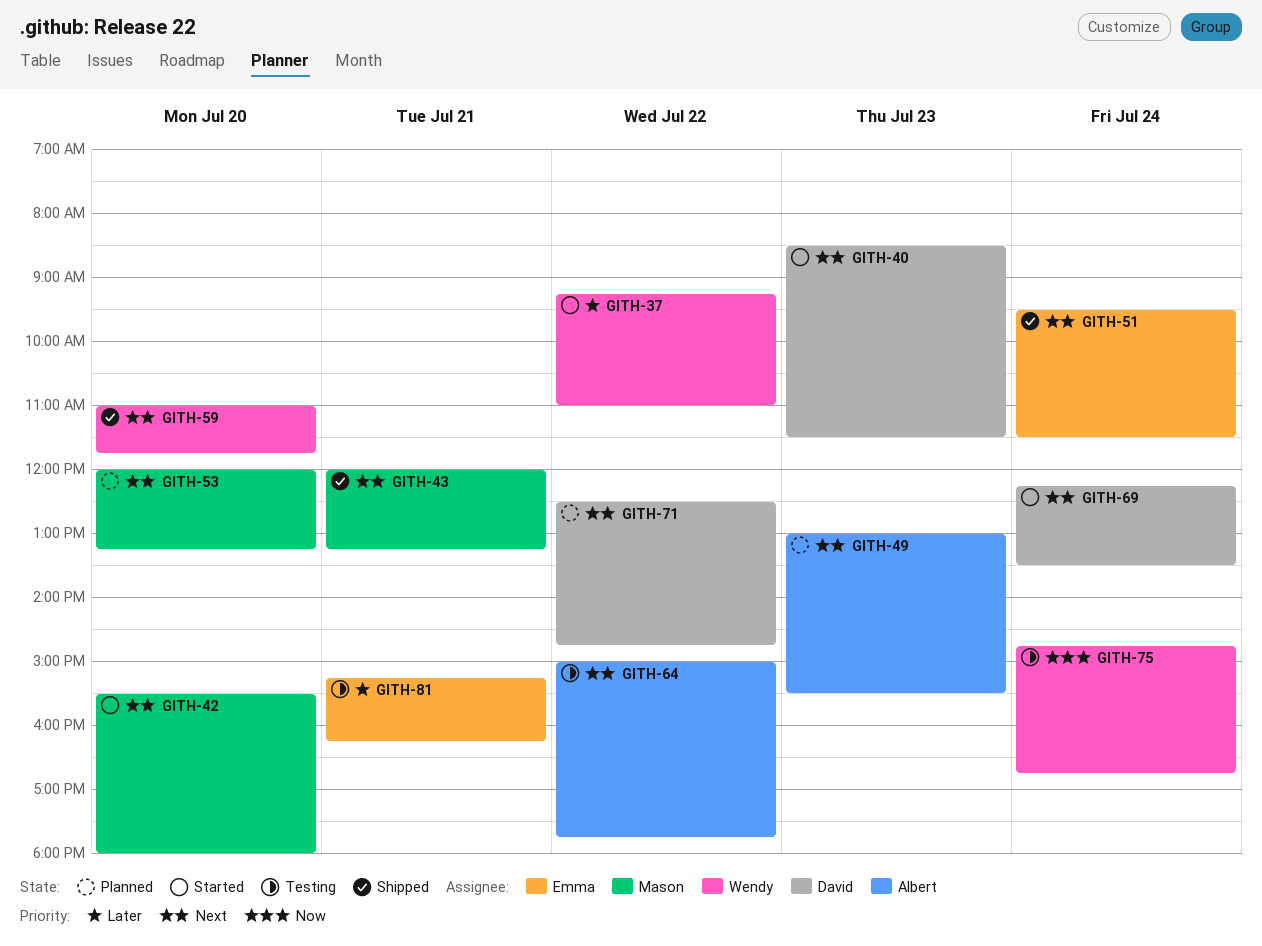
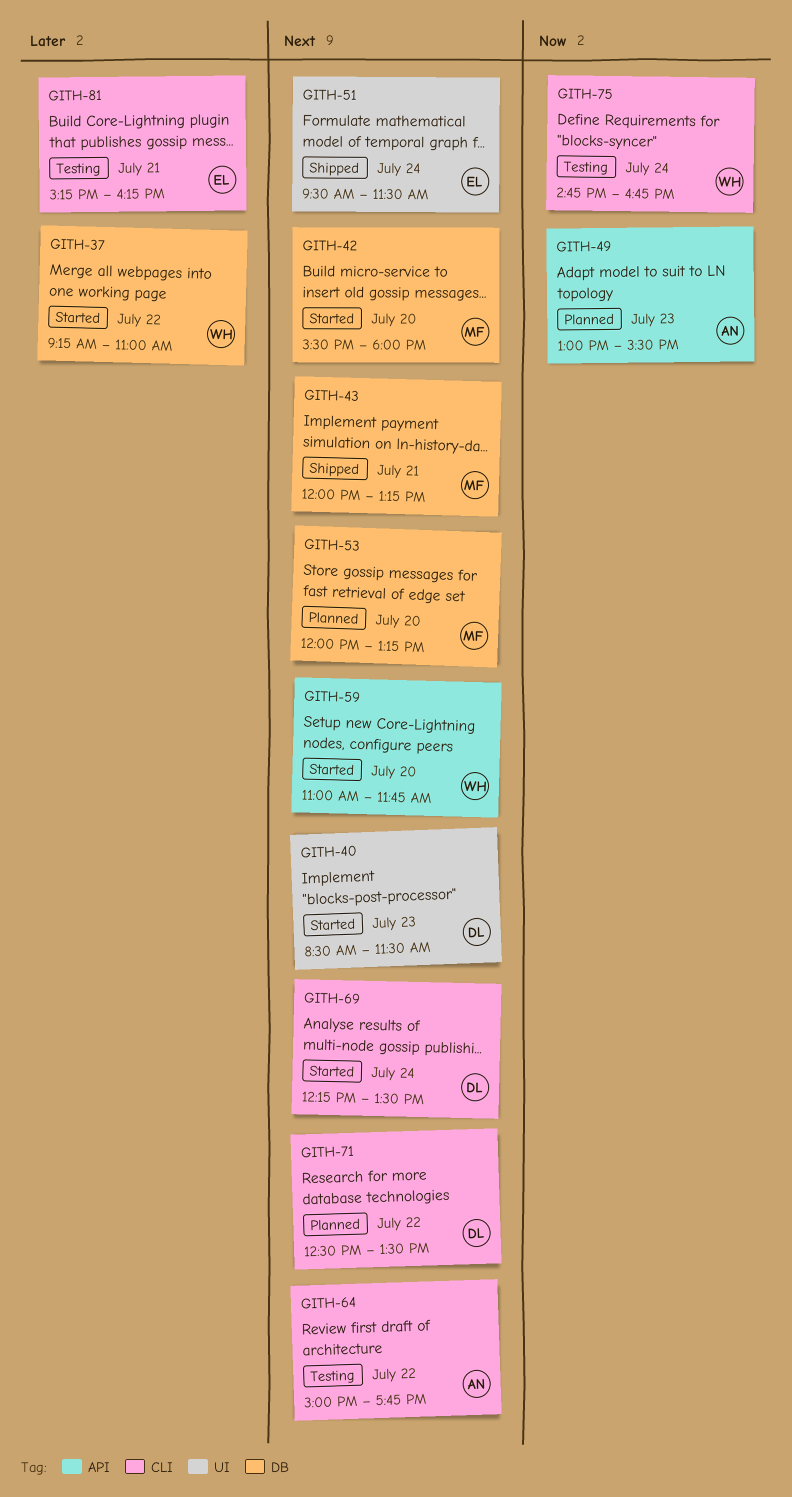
GITH-49, priority: Next -> Now
GITH-59, status: Shipped -> Started
GITH-71, ends: 14:45 -> 13:30

